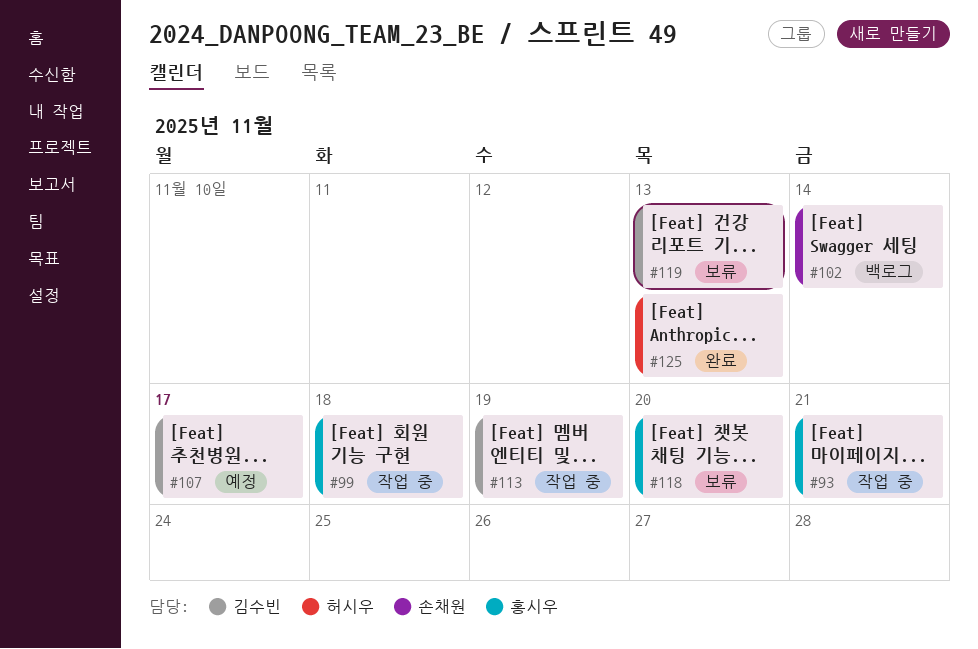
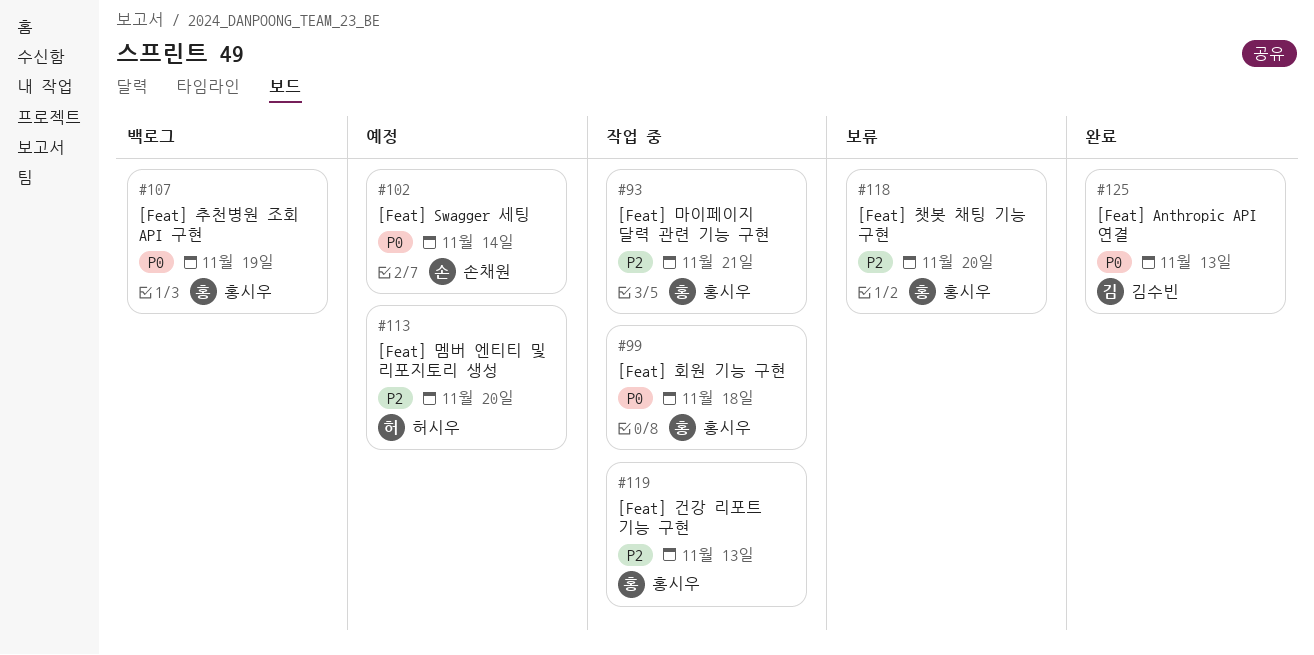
#102, status: 백로그 -> 예정
#107, status: 예정 -> 백로그
#107, owner: 김수빈 -> 홍시우
#107, due: Nov 17 -> Nov 19
#113, status: 작업 중 -> 예정
#113, owner: 김수빈 -> 허시우
#113, due: Nov 19 -> Nov 20
#119, status: 보류 -> 작업 중
#119, owner: 김수빈 -> 홍시우
#125, owner: 허시우 -> 김수빈

